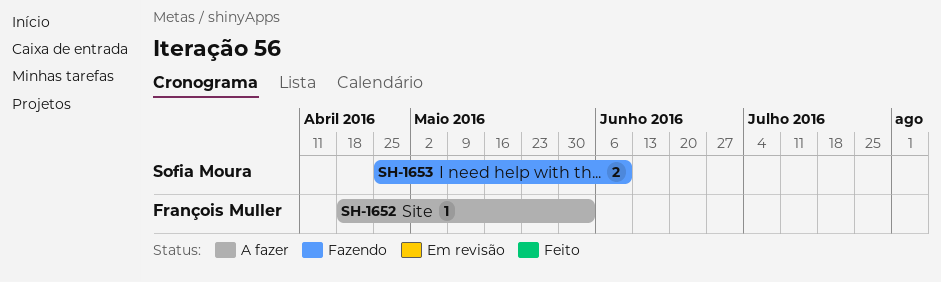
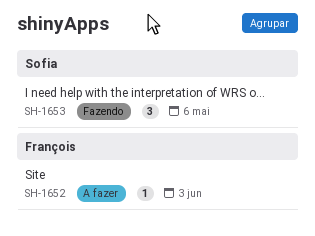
SH-1653, estimate: 2 -> 3
SH-1653, due: Jun 10 -> May 6

